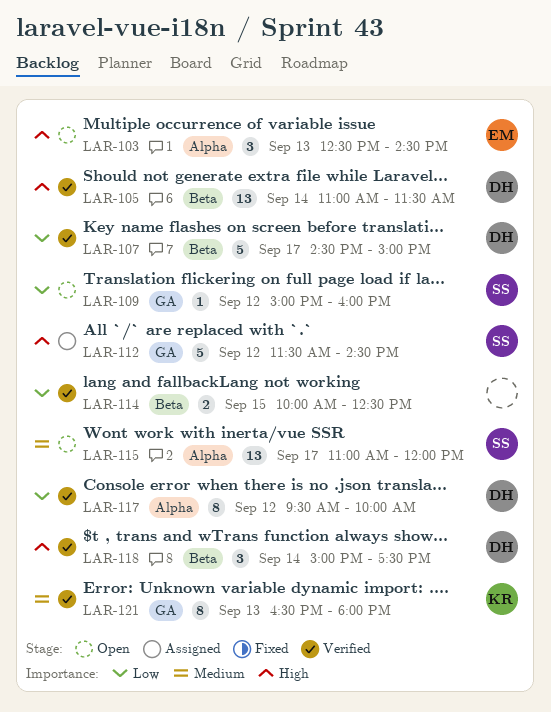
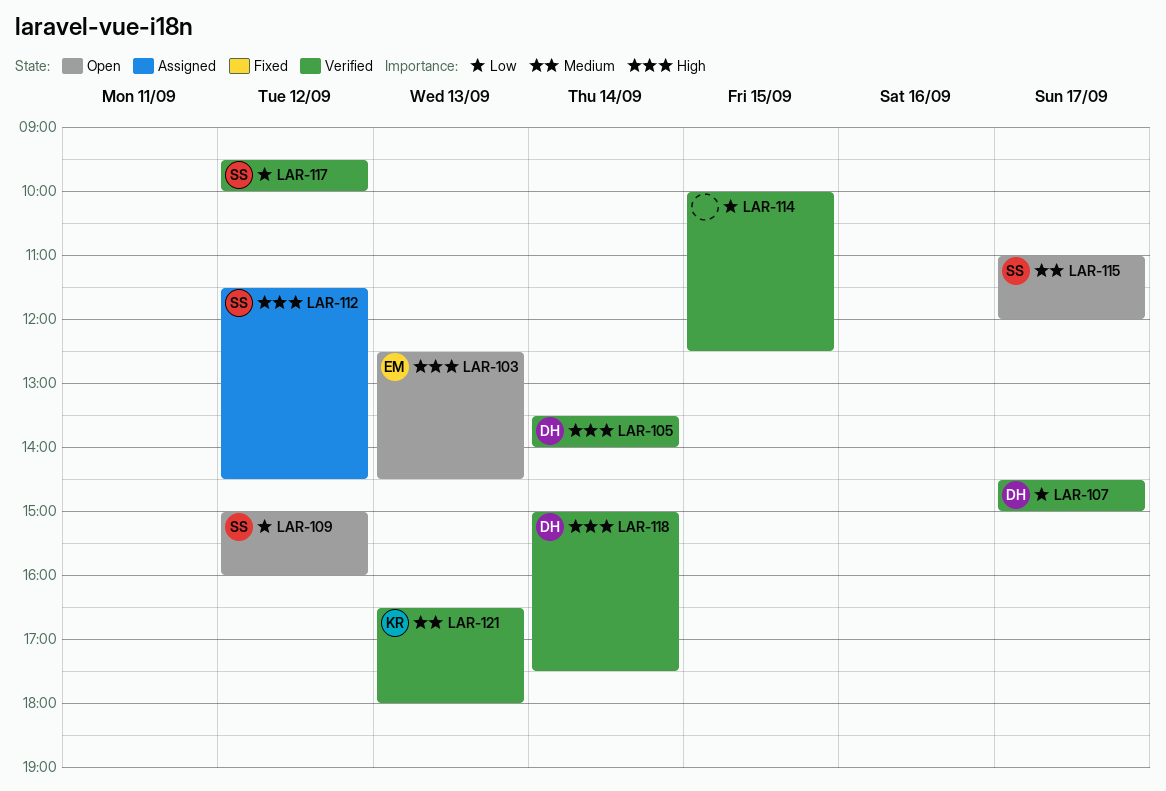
LAR-105, begins: 11:00 -> 13:30
LAR-105, ends: 11:30 -> 14:00
LAR-117, owner: DH -> SS

